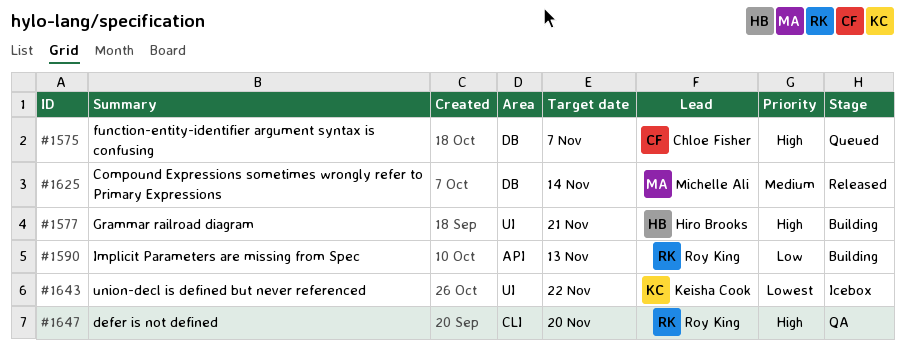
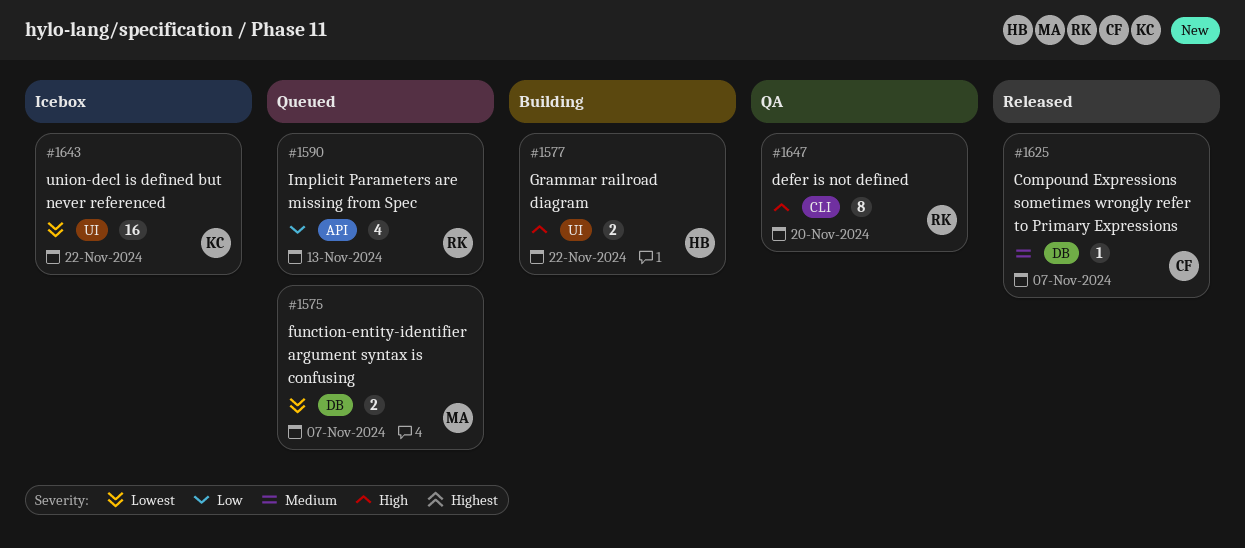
#1575, owner: Chloe Fisher -> Michelle Ali
#1575, priority: High -> Lowest
#1577, due: Nov 21 -> Nov 22
#1590, status: Building -> Queued
#1625, owner: Michelle Ali -> Chloe Fisher
#1625, due: Nov 14 -> Nov 7

